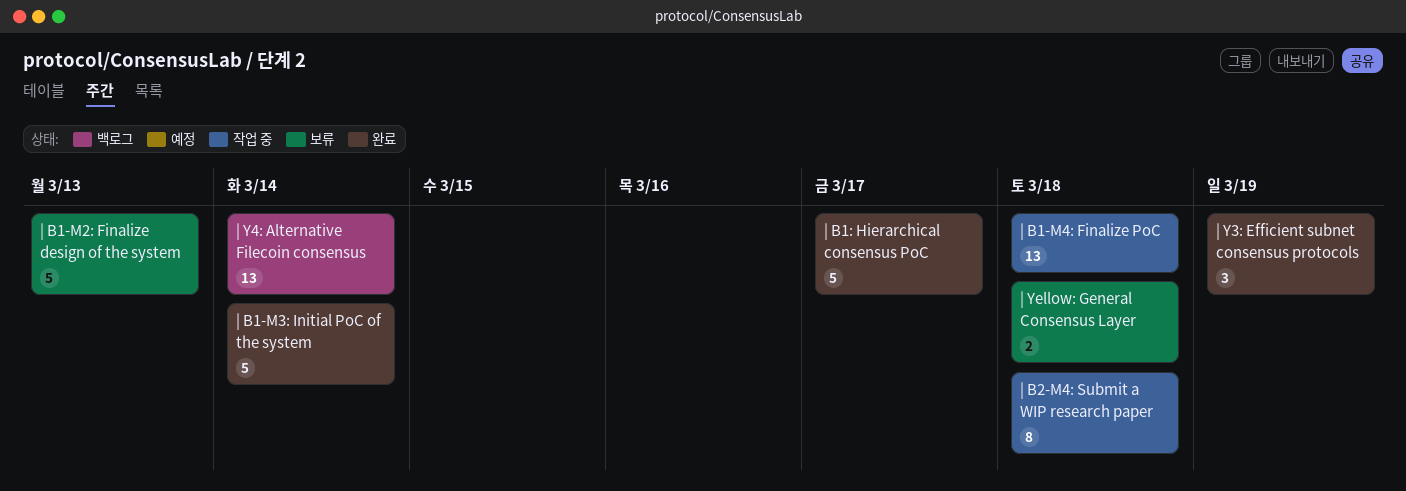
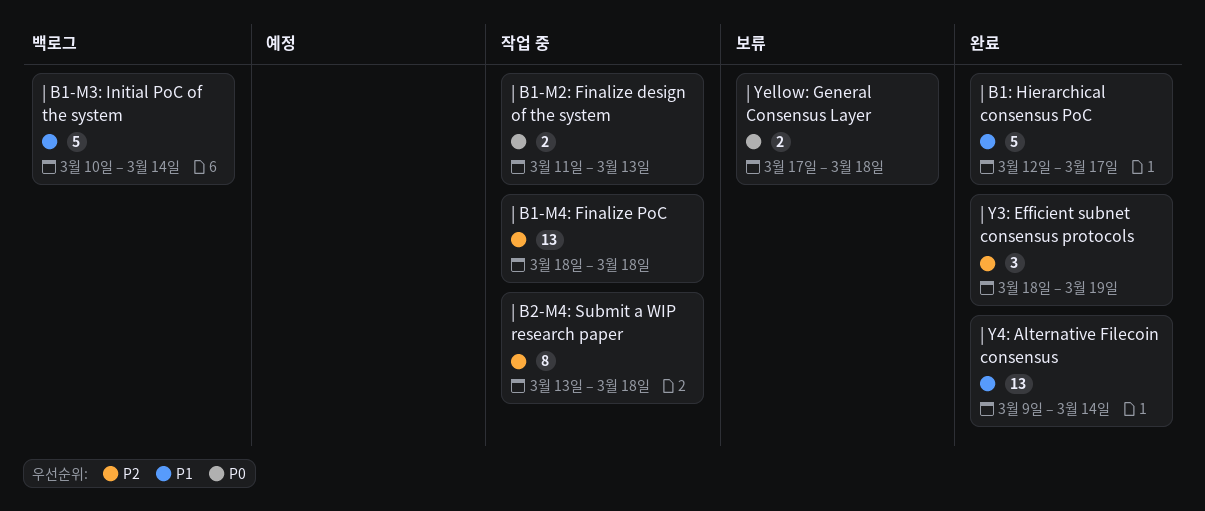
| B1-M2: Finalize design of the system, status: 보류 -> 작업 중
| B1-M2: Finalize design of the system, estimate: 5 -> 2
| B1-M3: Initial PoC of the system, status: 완료 -> 백로그
| Y4: Alternative Filecoin consensus, status: 백로그 -> 완료

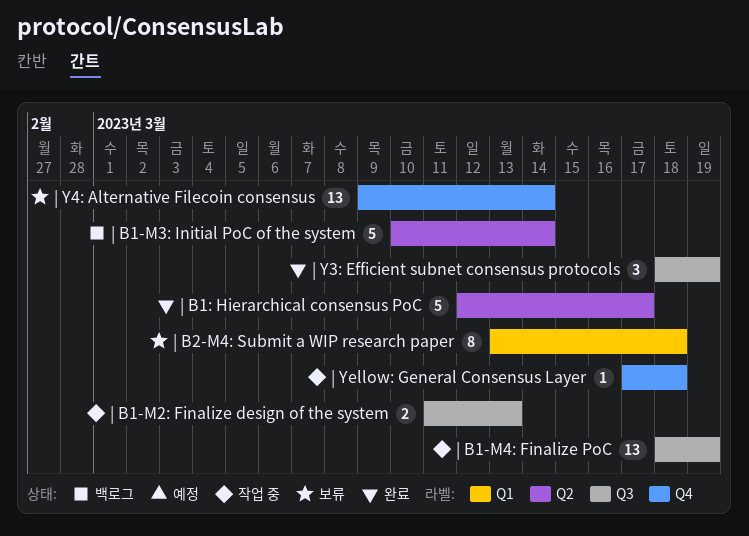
| B1-M4: Finalize PoC, due: Mar 18 -> Mar 19
| B2-M4: Submit a WIP research paper, status: 작업 중 -> 보류
| Y4: Alternative Filecoin consensus, status: 완료 -> 보류
| Yellow: General Consensus Layer, status: 보류 -> 작업 중
| Yellow: General Consensus Layer, estimate: 2 -> 1

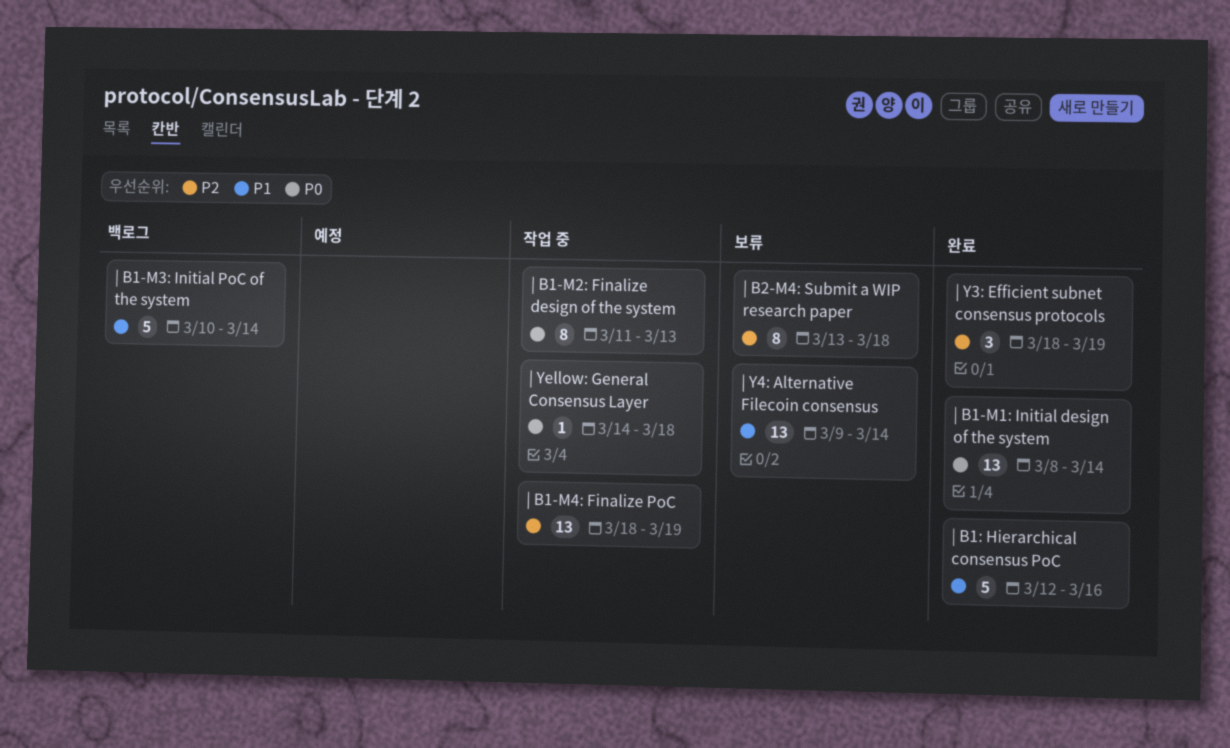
| B1-M1: Initial design of the system: none -> present
| B1-M2: Finalize design of the system, estimate: 2 -> 8
| B1: Hierarchical consensus PoC, due: Mar 17 -> Mar 16
| Yellow: General Consensus Layer, start: Mar 17 -> Mar 14

